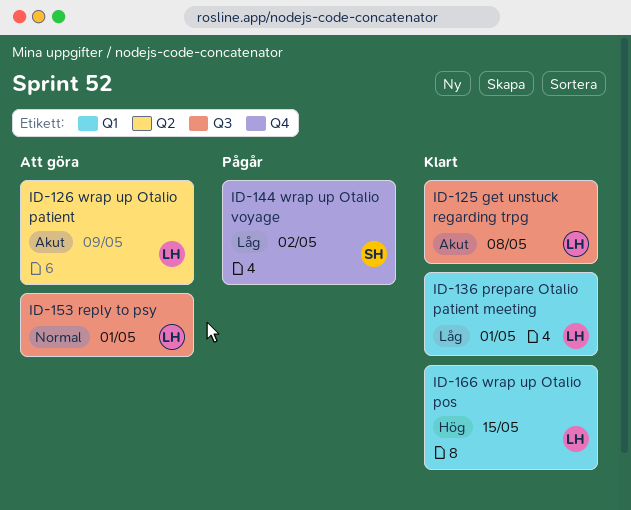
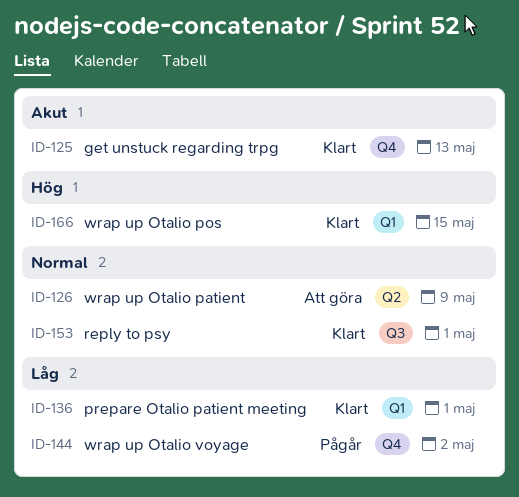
ID-125, label: Q3 -> Q4
ID-125, due: May 8 -> May 13
ID-126, priority: Akut -> Normal
ID-153, status: Att göra -> Klart

